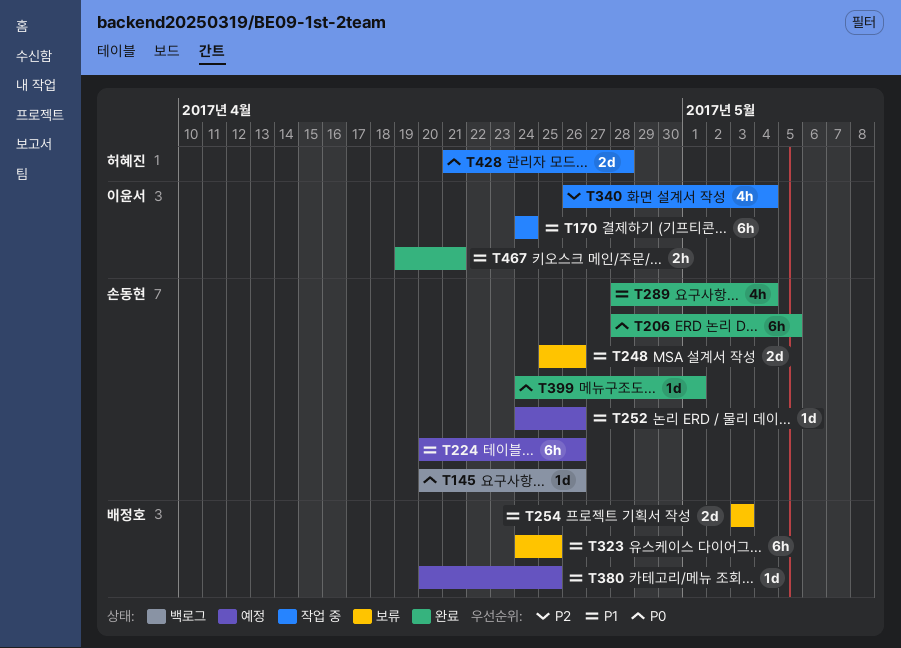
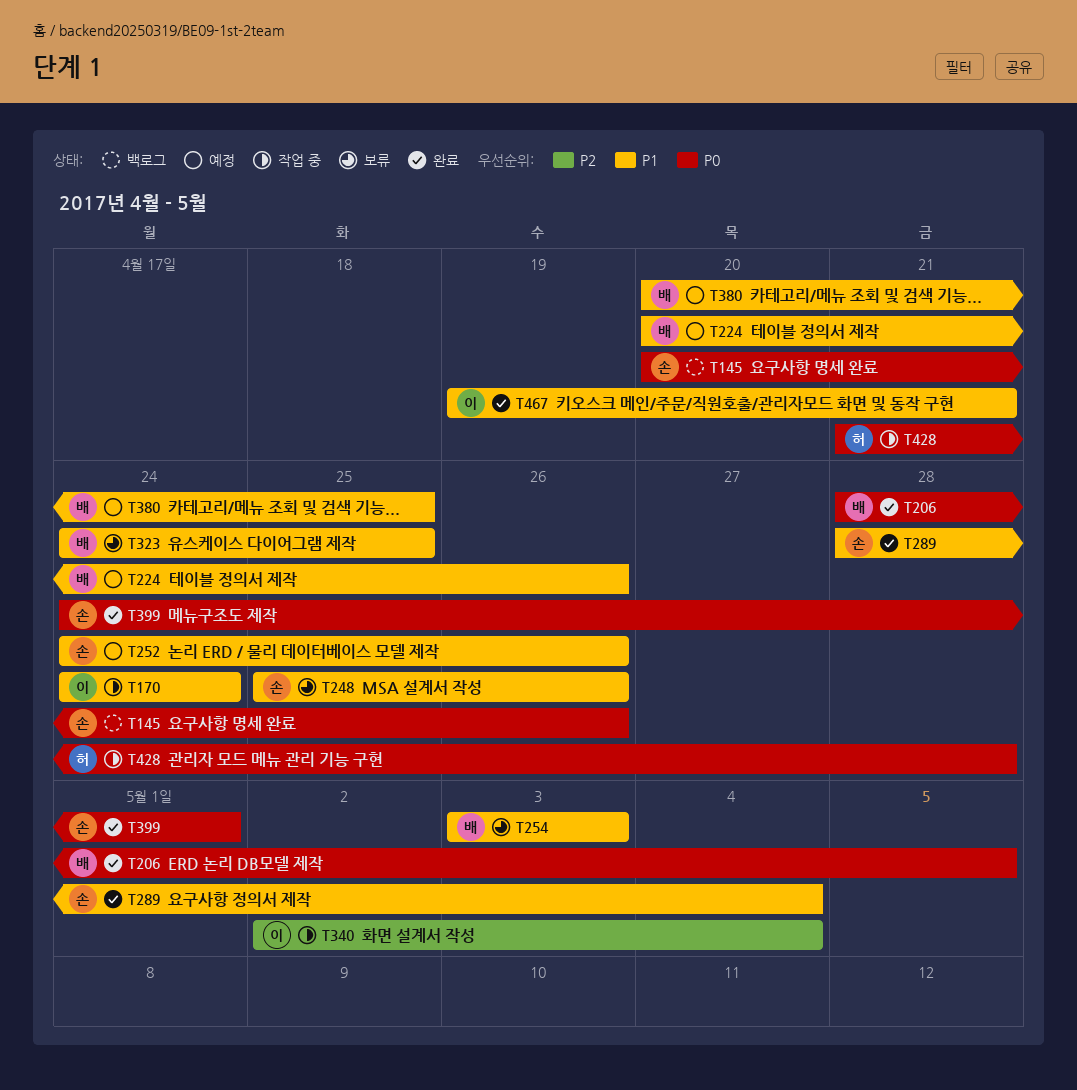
T206, owner: 손동현 -> 배정호
T224, owner: 손동현 -> 배정호
T340, start: Apr 26 -> May 2

